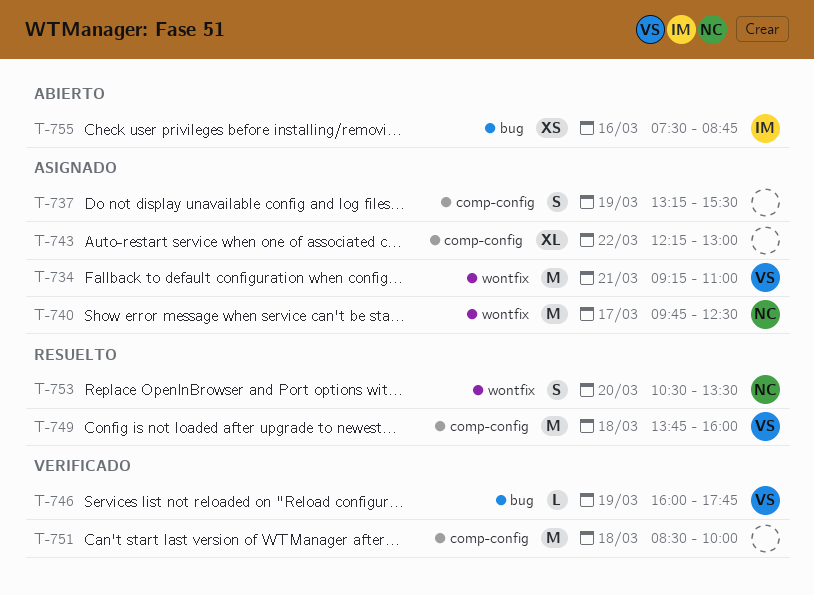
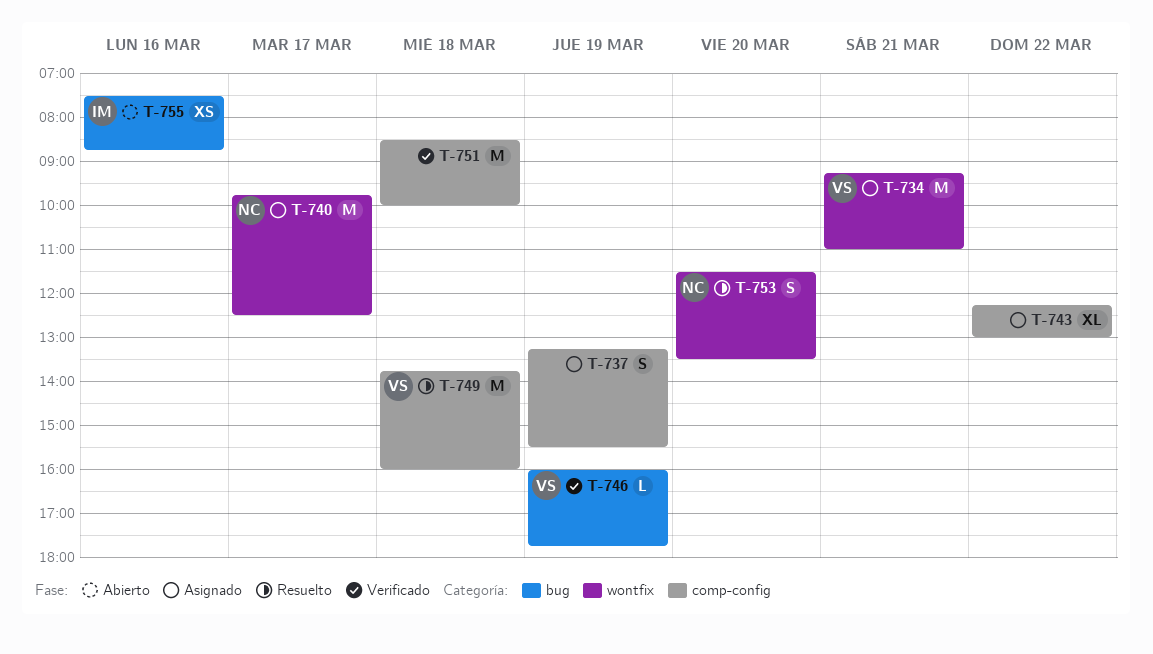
T-753, begins: 10:30 -> 11:30

